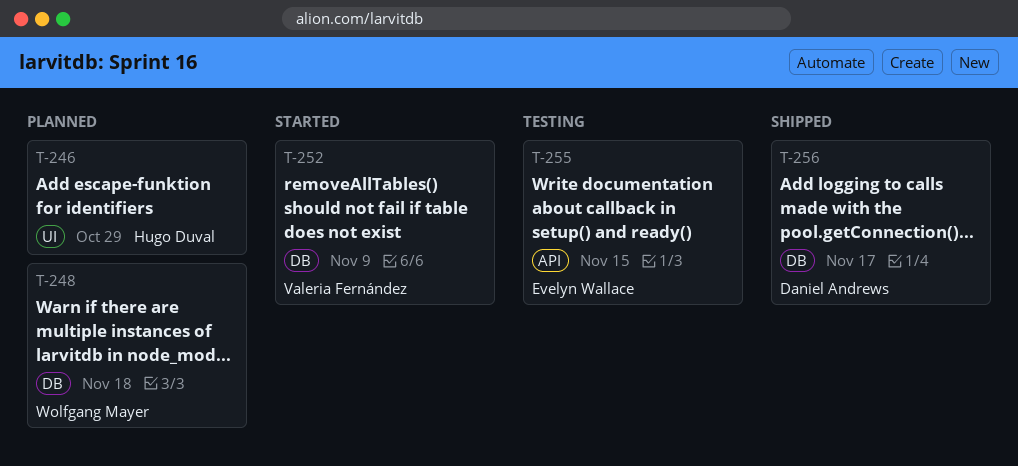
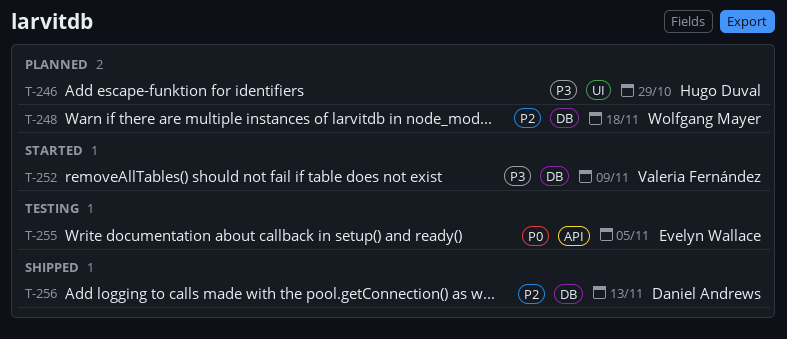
T-255, due: Nov 15 -> Nov 5
T-256, due: Nov 17 -> Nov 13

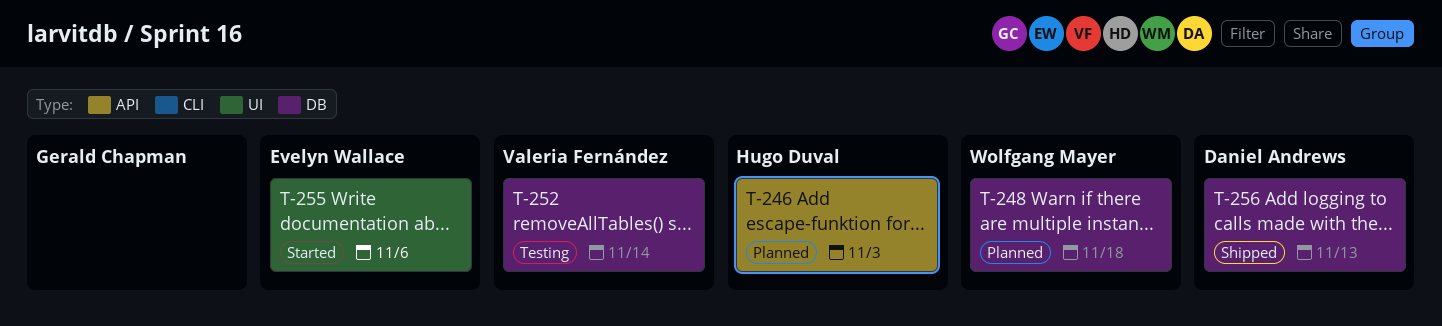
T-246, label: UI -> API
T-246, due: Oct 29 -> Nov 3
T-252, status: Started -> Testing
T-252, due: Nov 9 -> Nov 14
T-255, status: Testing -> Started
T-255, label: API -> UI
T-255, due: Nov 5 -> Nov 6

